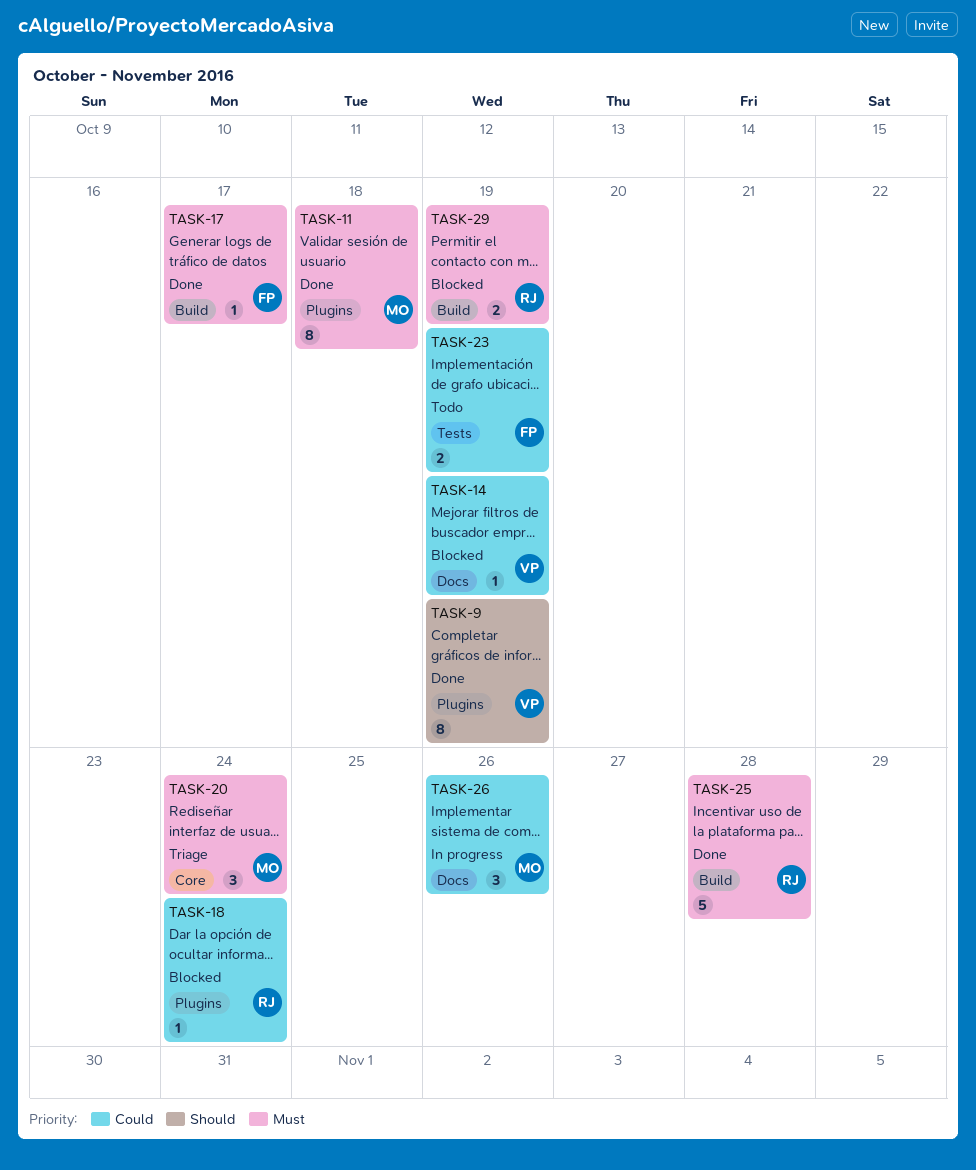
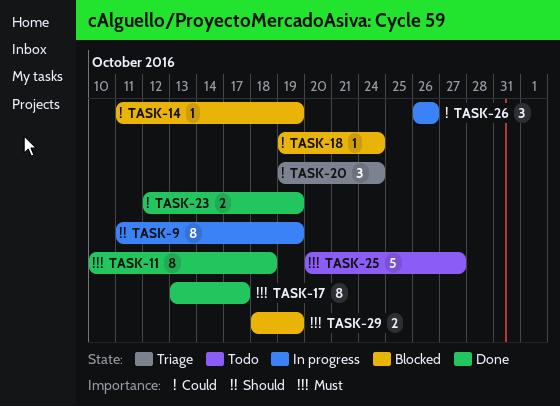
TASK-9, status: Done -> In progress
TASK-17, estimate: 1 -> 8
TASK-20, priority: Must -> Could
TASK-23, status: Todo -> Done
TASK-25, status: Done -> Todo
TASK-25, due: Oct 28 -> Oct 27

